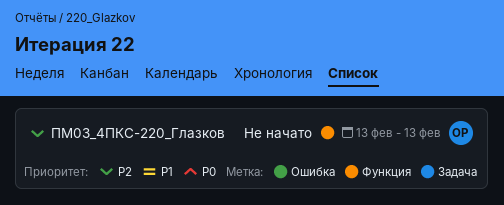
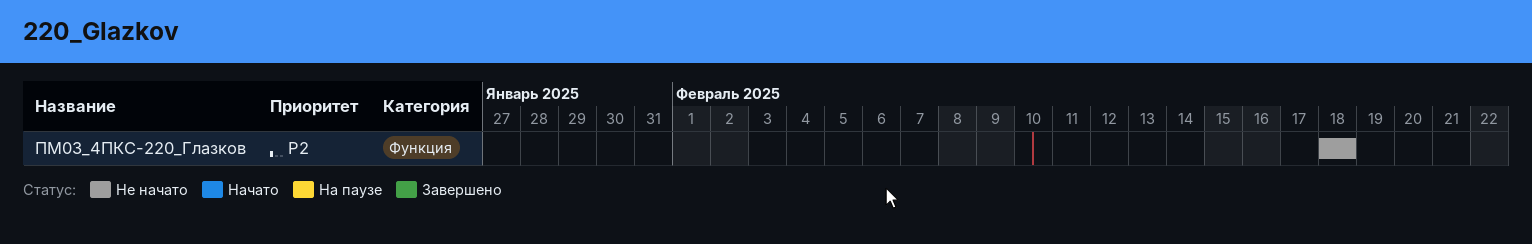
ПМ03_4ПКС-220_Глазков, start: Feb 13 -> Feb 18
ПМ03_4ПКС-220_Глазков, due: Feb 13 -> Feb 18

